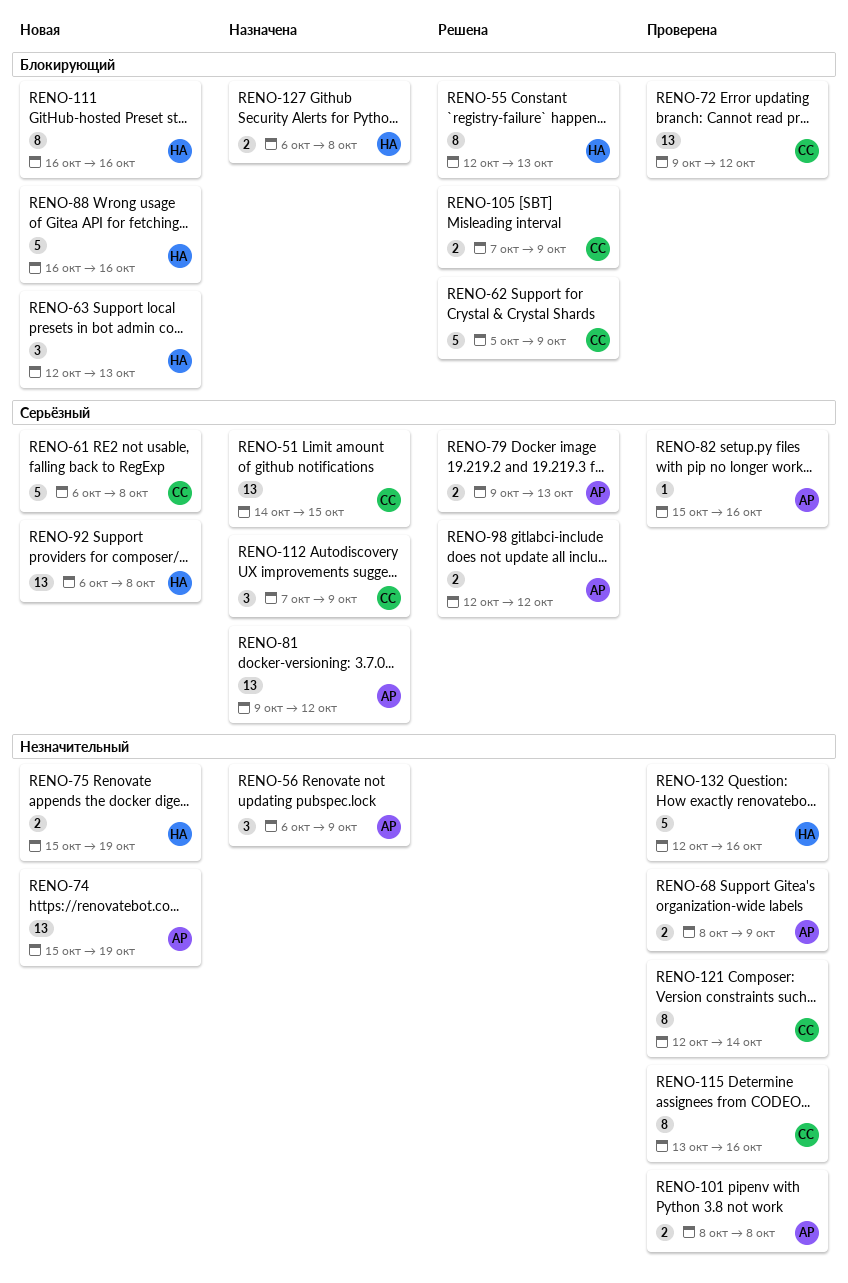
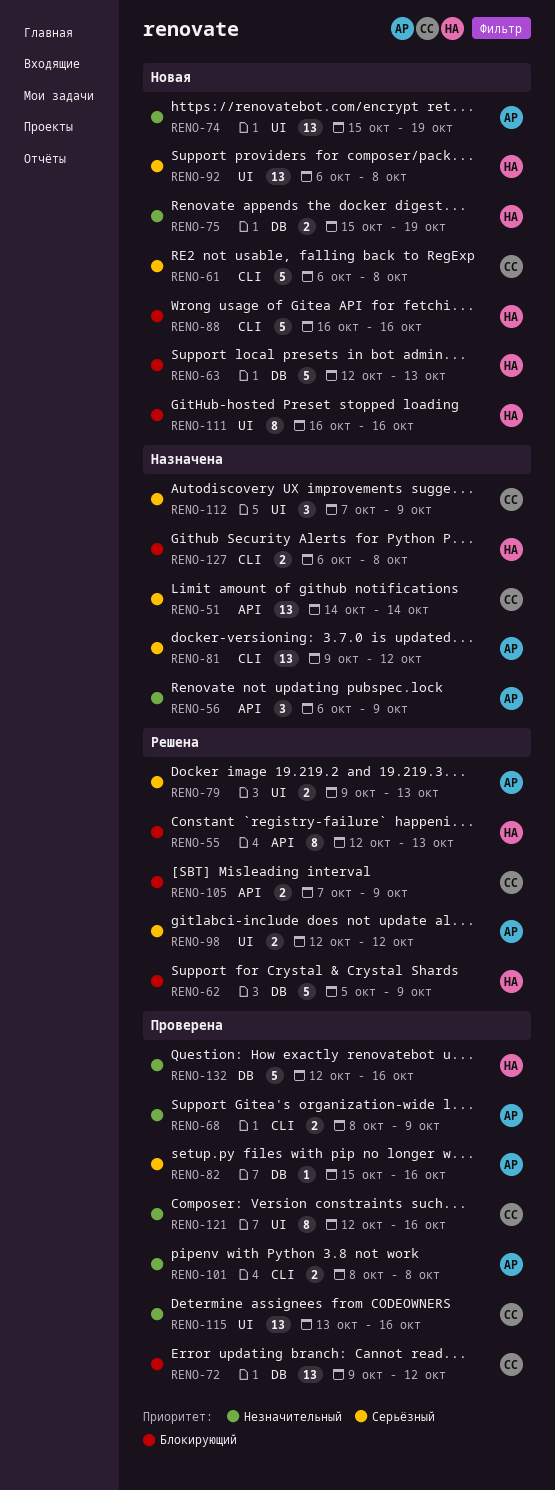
RENO-51, due: Oct 15 -> Oct 14
RENO-62, owner: СС -> НА
RENO-63, estimate: 3 -> 5
RENO-115, estimate: 8 -> 13
RENO-121, due: Oct 14 -> Oct 16

